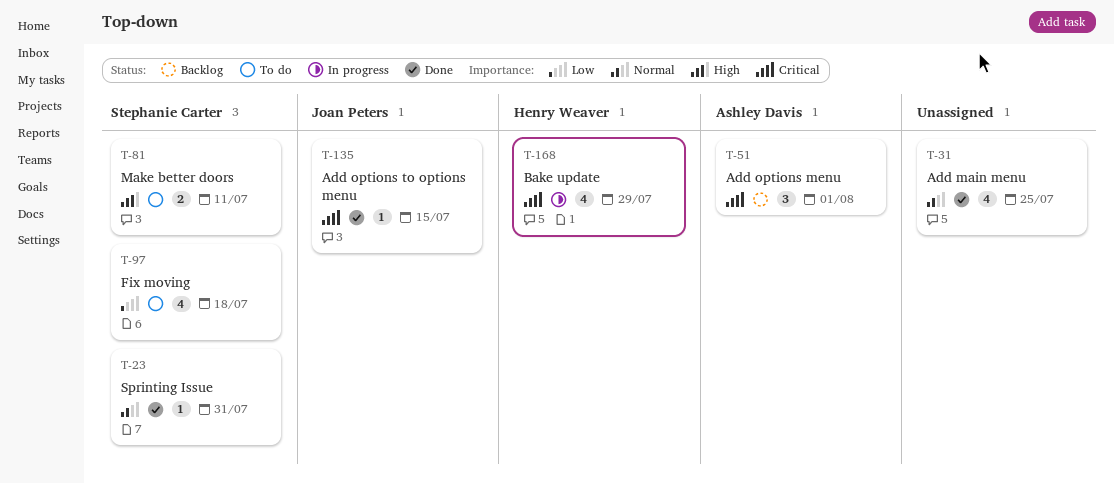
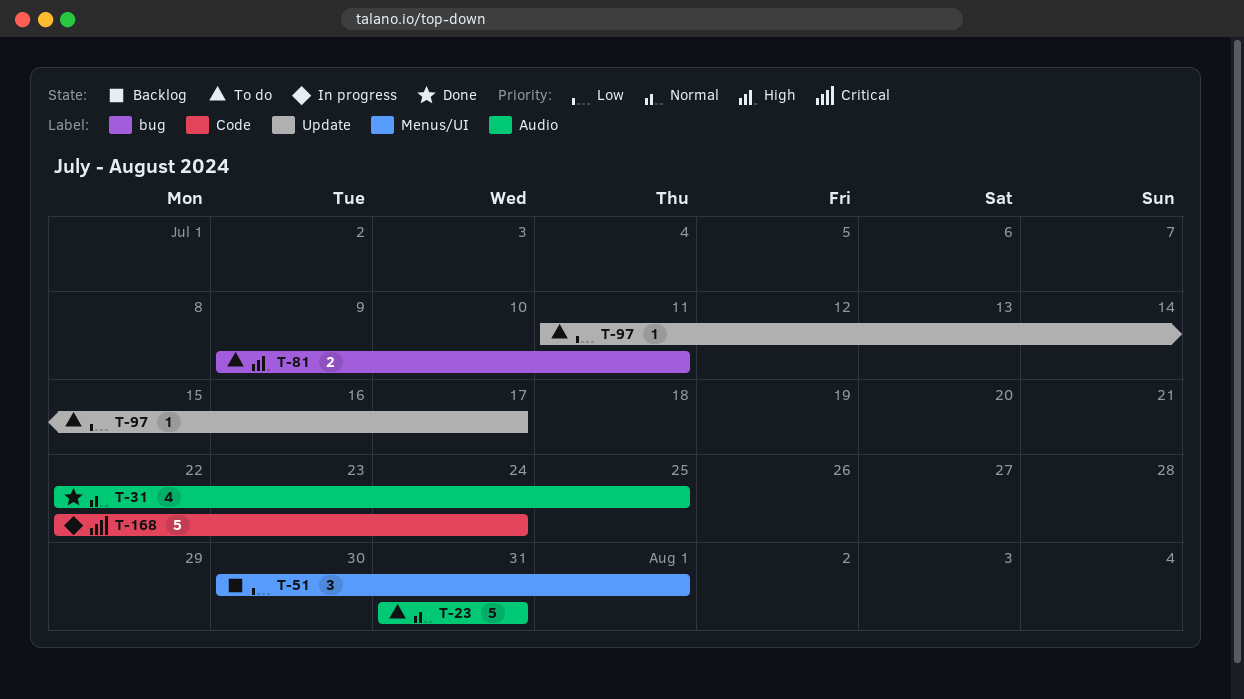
T-23, status: Done -> To do
T-23, estimate: 1 -> 5
T-51, priority: Critical -> Low
T-97, estimate: 4 -> 1
T-97, due: Jul 18 -> Jul 17
T-135: present -> none
T-168, estimate: 4 -> 5
T-168, due: Jul 29 -> Jul 24

